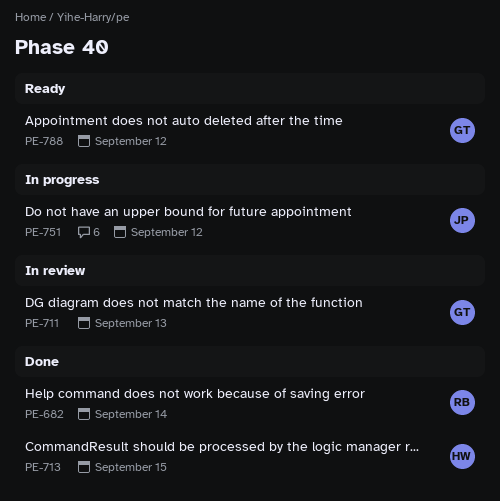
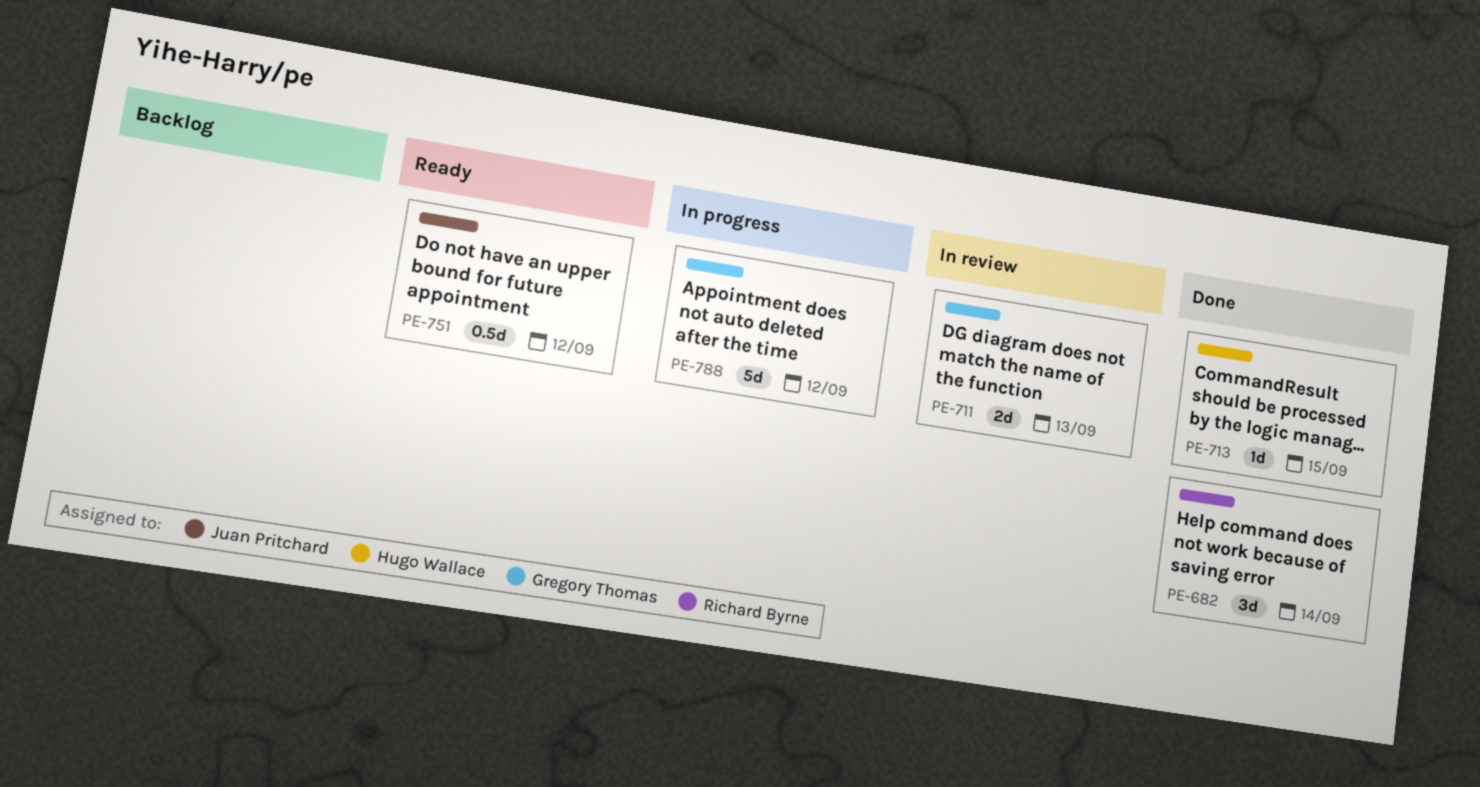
PE-751, status: In progress -> Ready
PE-788, status: Ready -> In progress

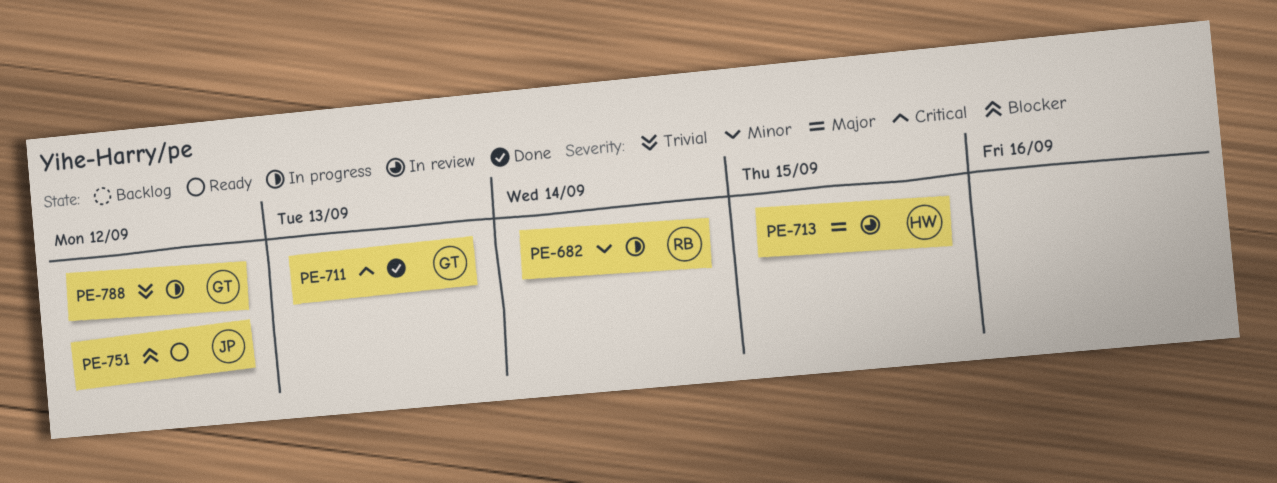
PE-682, status: Done -> In progress
PE-711, status: In review -> Done
PE-713, status: Done -> In review

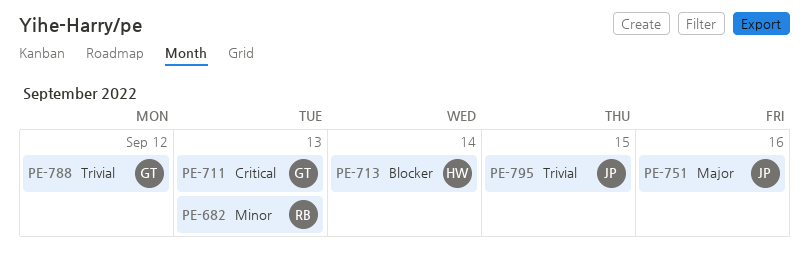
PE-682, due: Sep 14 -> Sep 13
PE-713, priority: Major -> Blocker
PE-713, due: Sep 15 -> Sep 14
PE-751, priority: Blocker -> Major
PE-751, due: Sep 12 -> Sep 16
PE-795: none -> present

